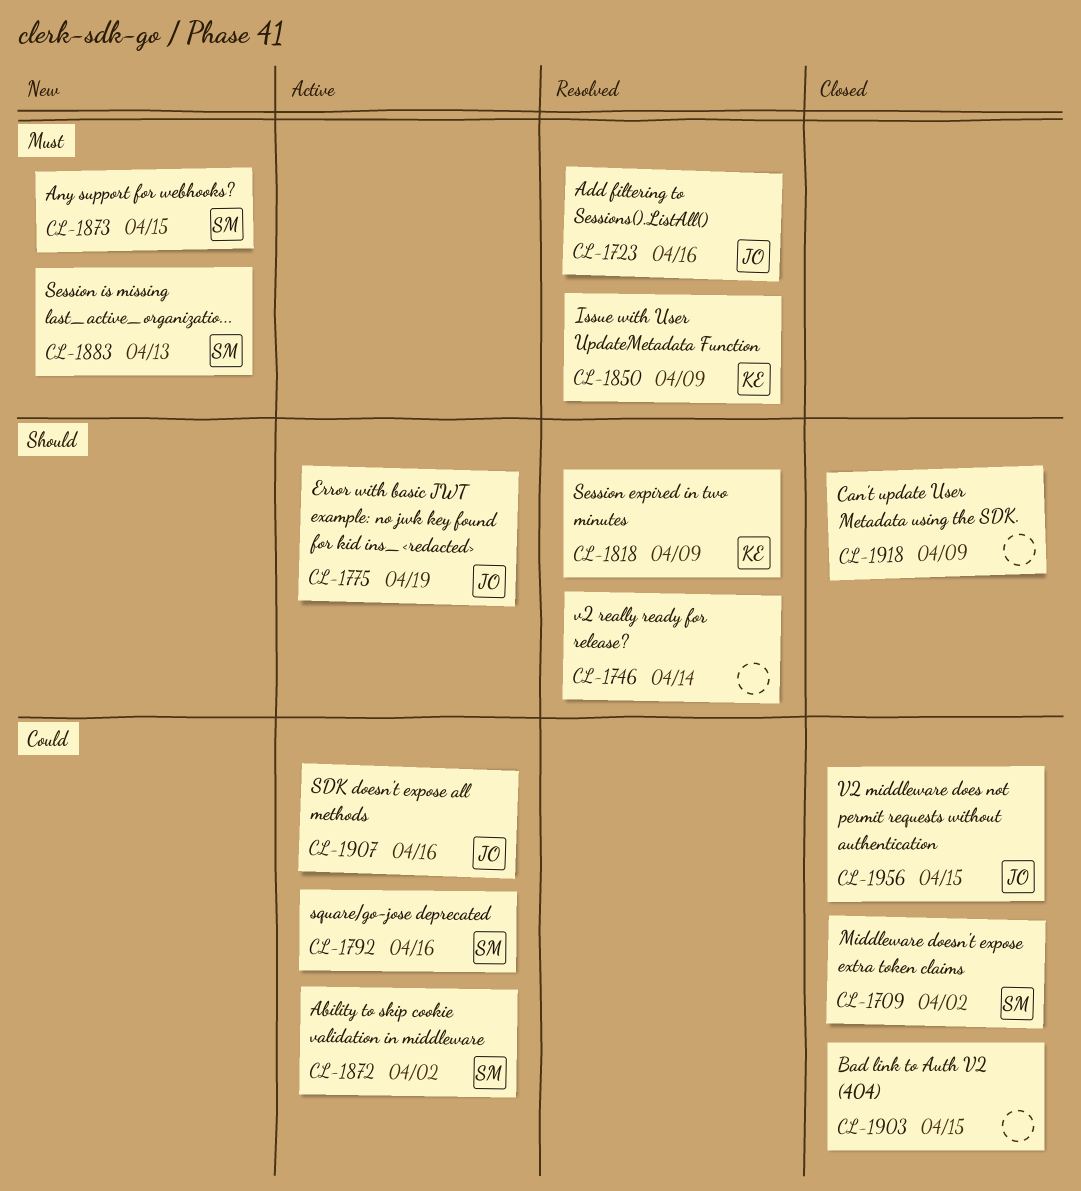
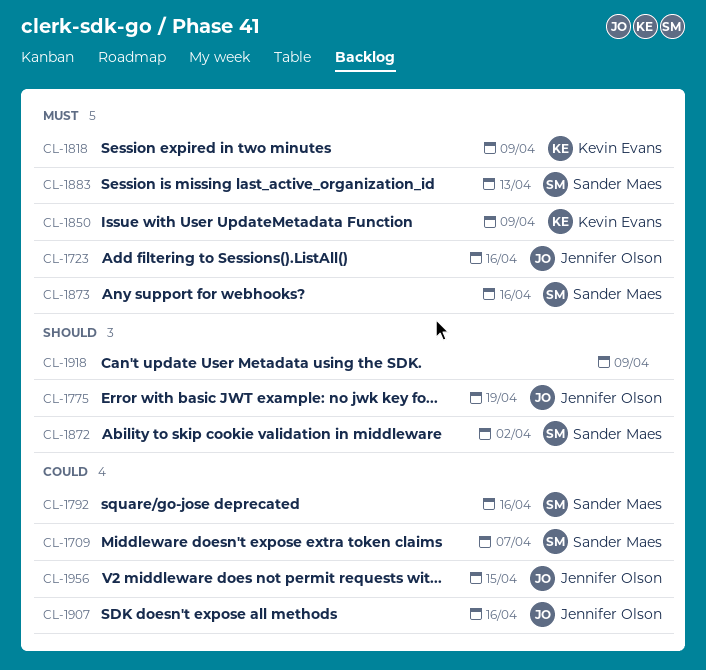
CL-1709, due: Apr 2 -> Apr 7
CL-1746: present -> none
CL-1818, priority: Should -> Must
CL-1872, priority: Could -> Should
CL-1873, due: Apr 15 -> Apr 16
CL-1903: present -> none

